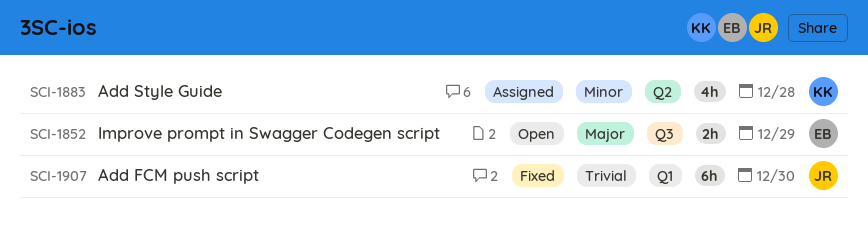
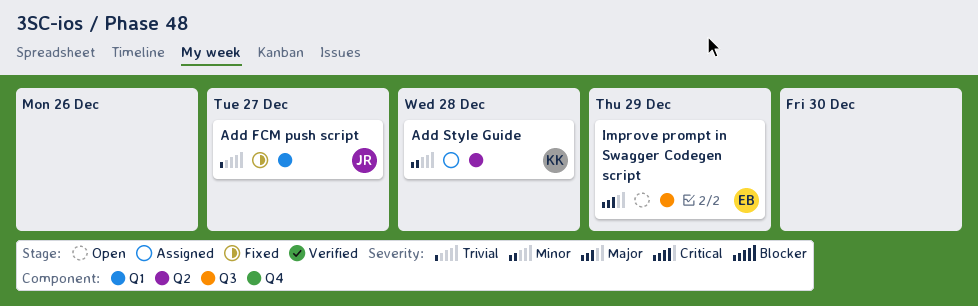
Add FCM push script, due: Dec 30 -> Dec 27

